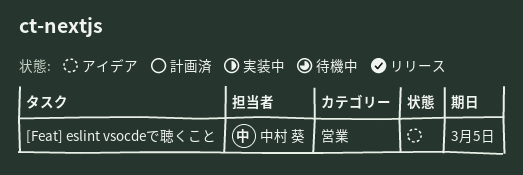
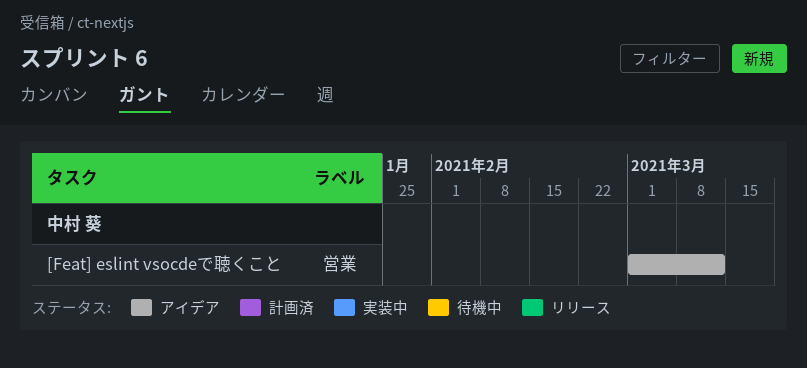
[Feat] eslint vsocdeで聴くこと, due: Mar 5 -> Mar 12

